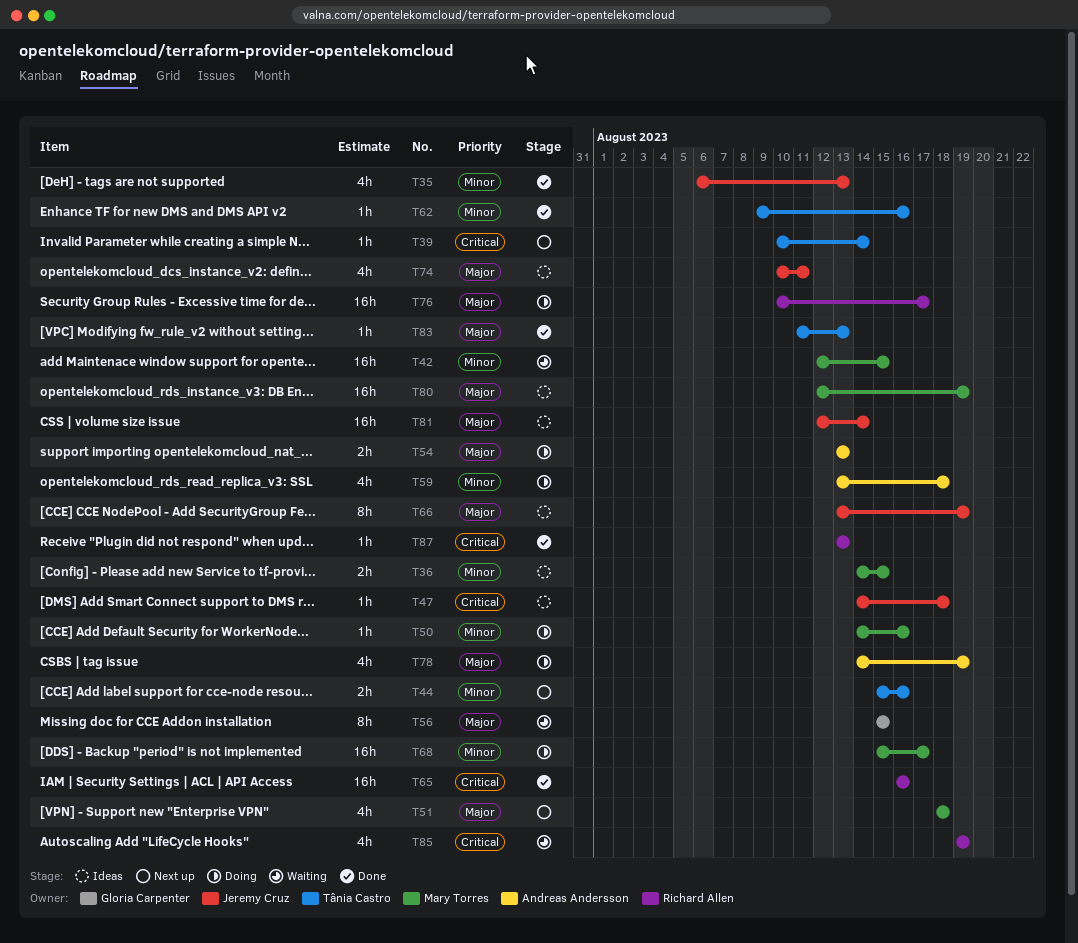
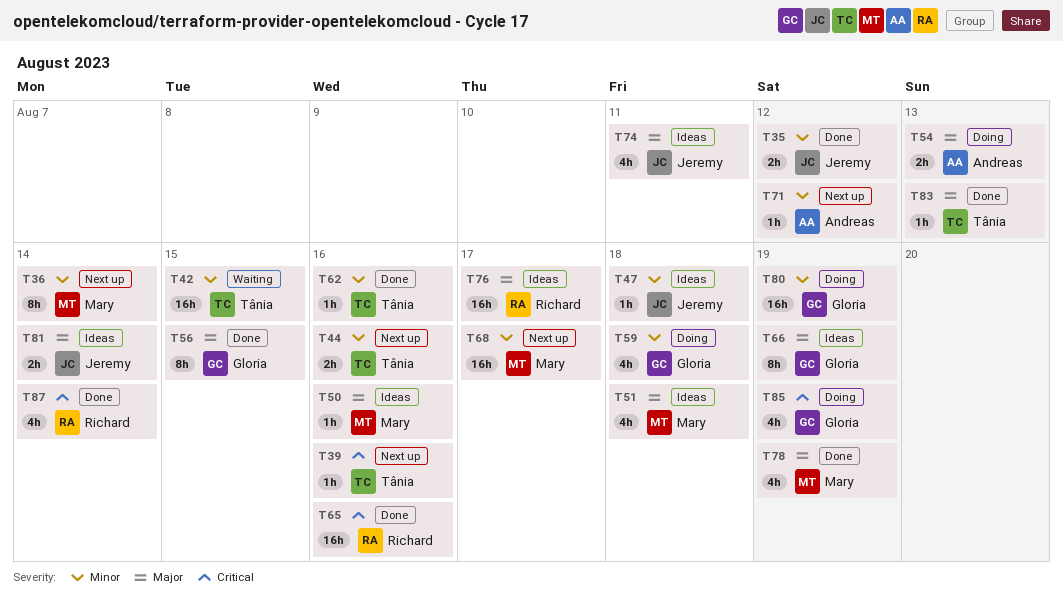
T35, estimate: 4h -> 2h
T35, due: Aug 13 -> Aug 12
T36, status: Ideas -> Next up
T36, estimate: 2h -> 8h
T36, due: Aug 15 -> Aug 14
T39, due: Aug 14 -> Aug 16
T42, owner: Mary Torres -> Tânia Castro
T47, priority: Critical -> Minor
T50, status: Doing -> Ideas
T50, priority: Minor -> Major
T51, status: Next up -> Ideas
T56, status: Waiting -> Done
T59, owner: Andreas Andersson -> Gloria Carpenter
T66, owner: Jeremy Cruz -> Gloria Carpenter
T68, status: Doing -> Next up
T71: none -> present
T76, status: Doing -> Ideas
T78, status: Doing -> Done
T78, owner: Andreas Andersson -> Mary Torres
T80, status: Ideas -> Doing
T80, owner: Mary Torres -> Gloria Carpenter
T80, priority: Major -> Minor
T81, estimate: 16h -> 2h
T85, status: Waiting -> Doing
T85, owner: Richard Allen -> Gloria Carpenter
T87, estimate: 1h -> 4h
T87, due: Aug 13 -> Aug 14

